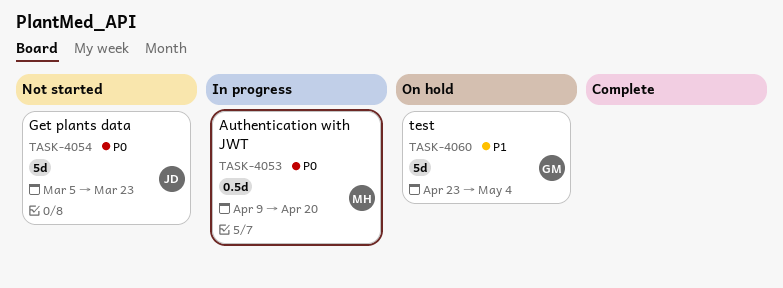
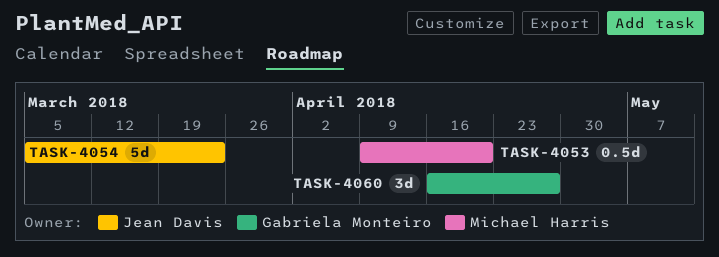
TASK-4060, estimate: 5d -> 3d
TASK-4060, start: Apr 23 -> Apr 16
TASK-4060, due: May 4 -> Apr 27

